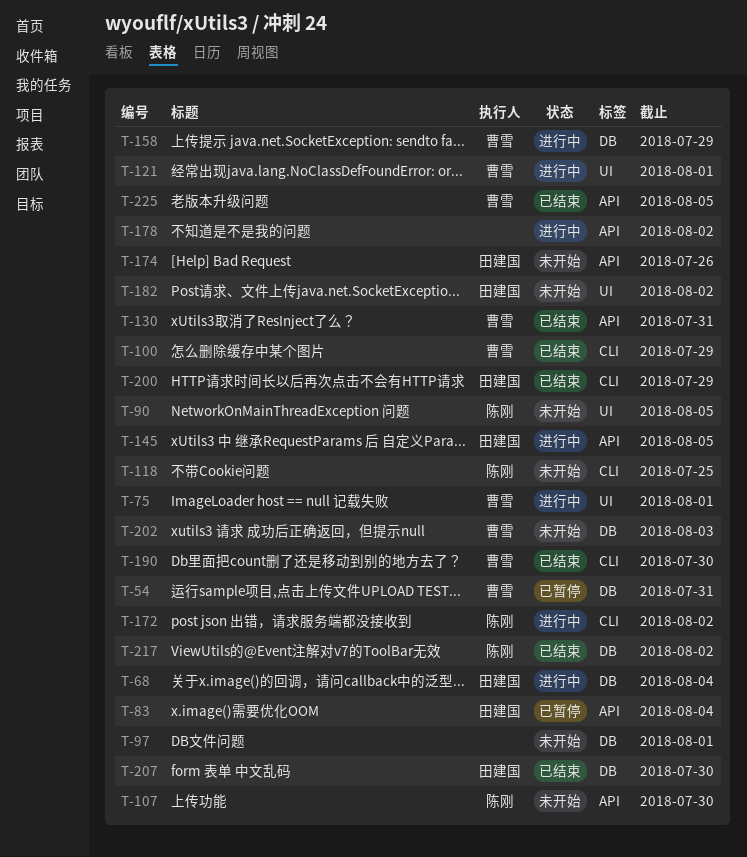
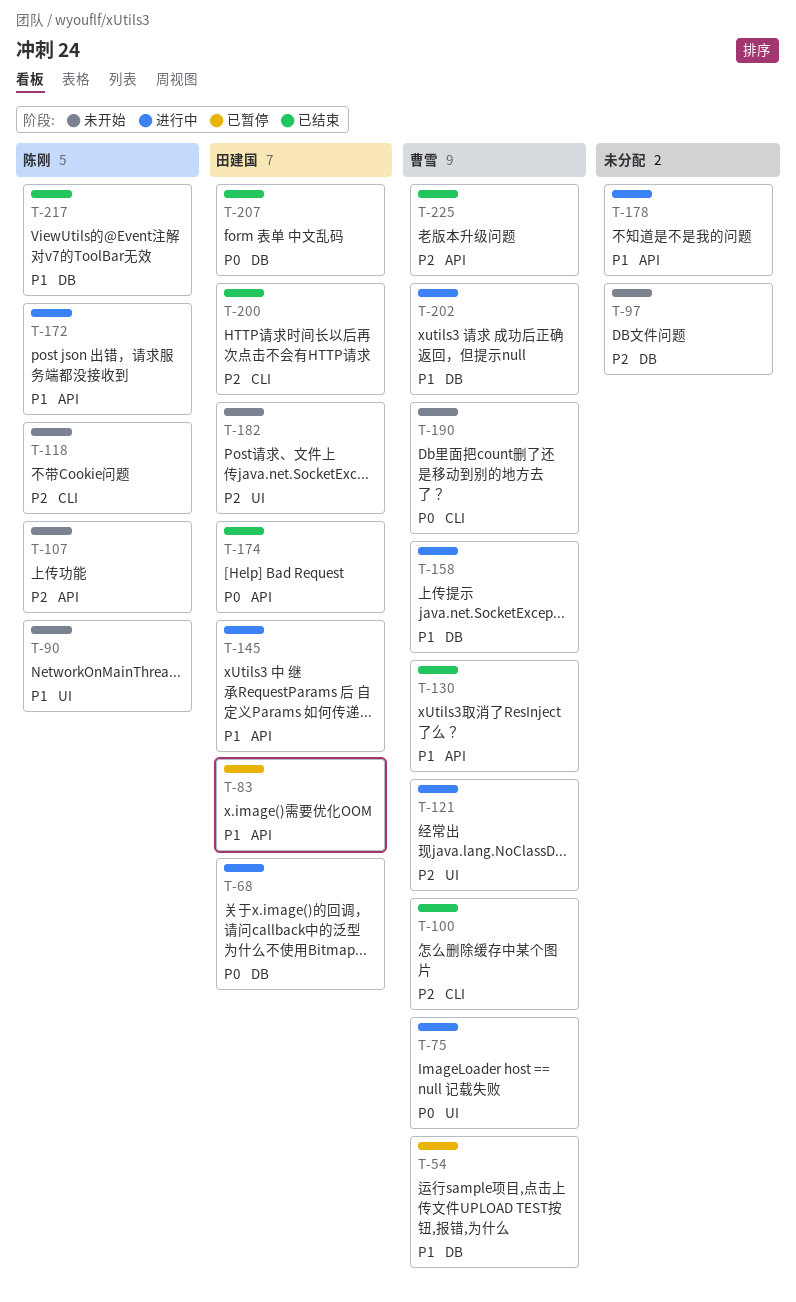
T-172, label: CLI -> API
T-174, status: 未开始 -> 已结束
T-190, status: 已结束 -> 未开始
T-202, status: 未开始 -> 进行中

